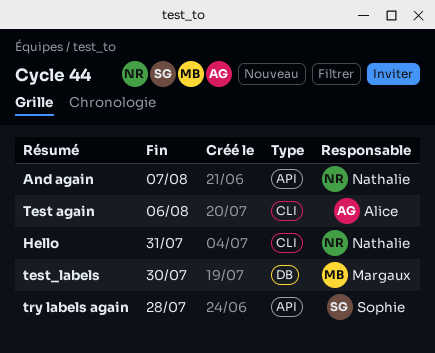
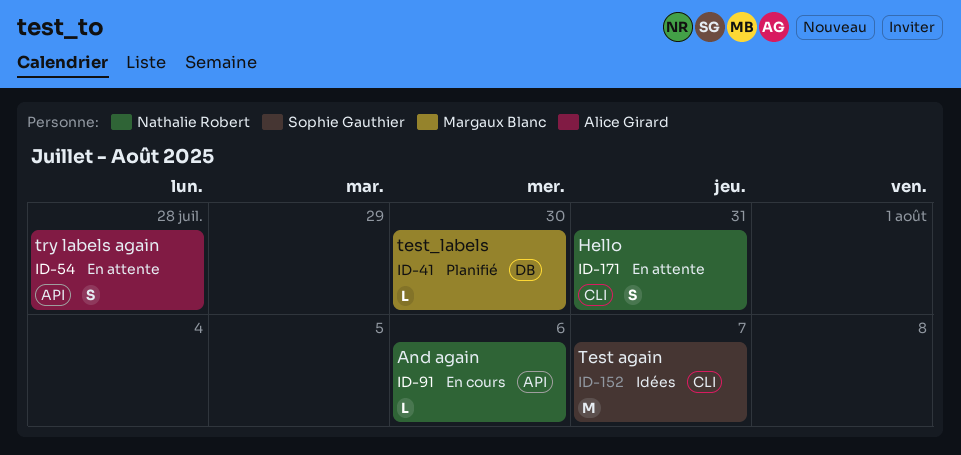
And again, due: Aug 7 -> Aug 6
Test again, owner: Alice Girard -> Sophie Gauthier
Test again, due: Aug 6 -> Aug 7
try labels again, owner: Sophie Gauthier -> Alice Girard

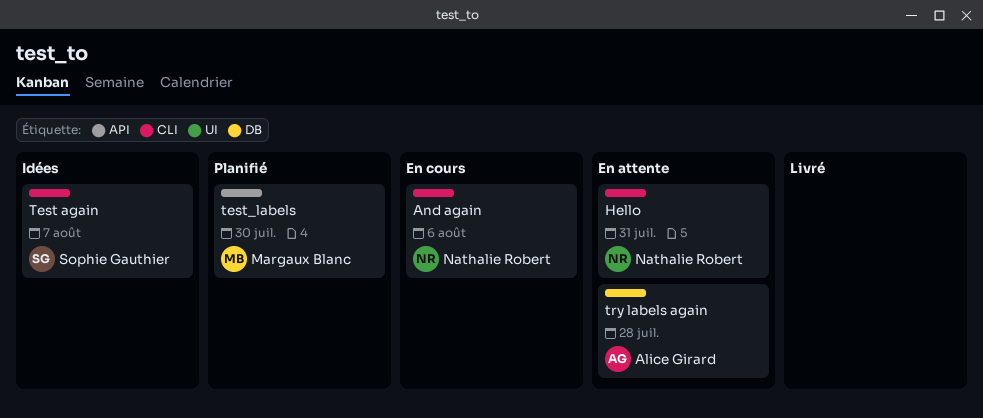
And again, label: API -> CLI
test_labels, label: DB -> API
try labels again, label: API -> DB

